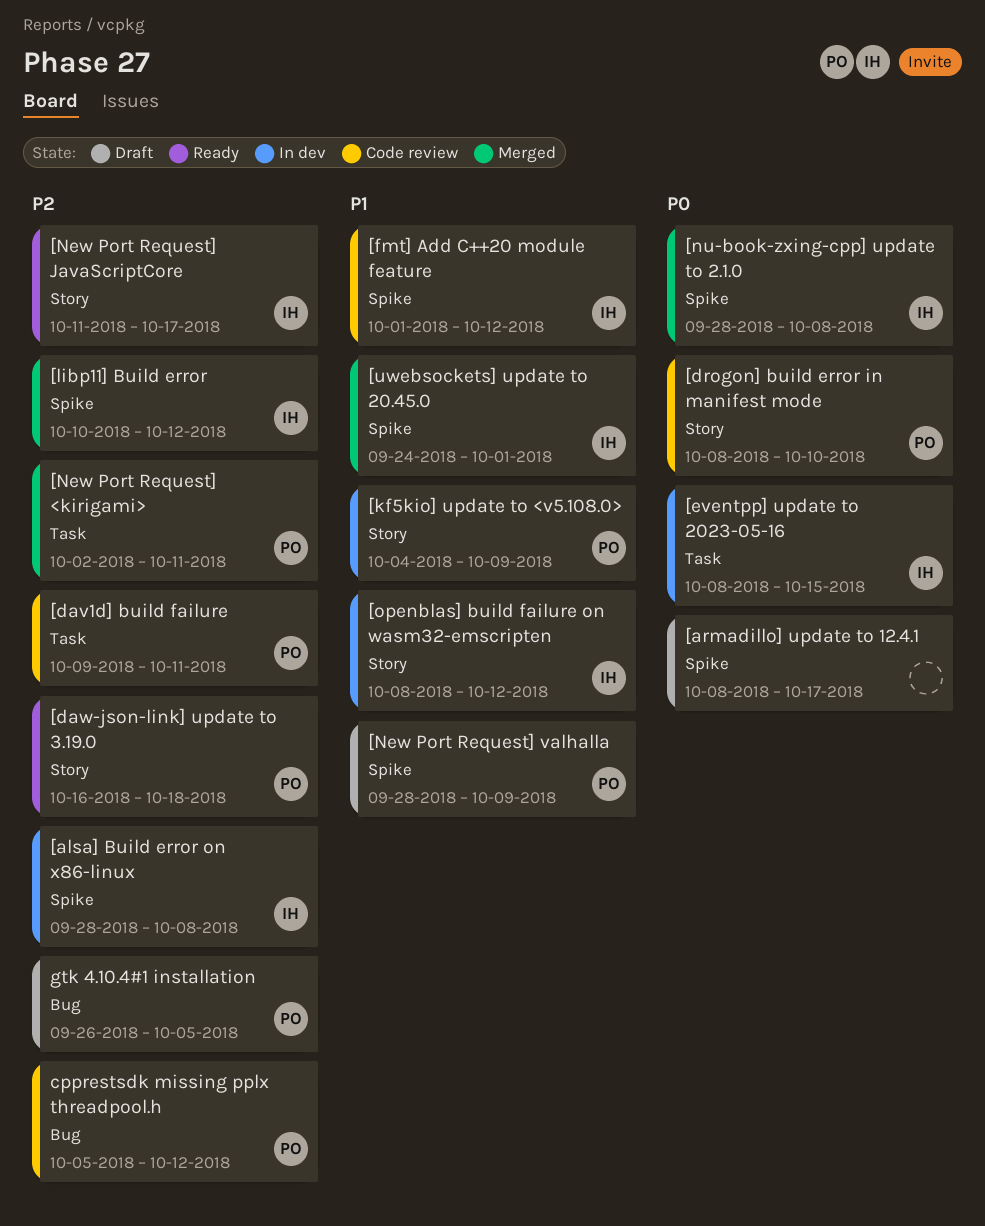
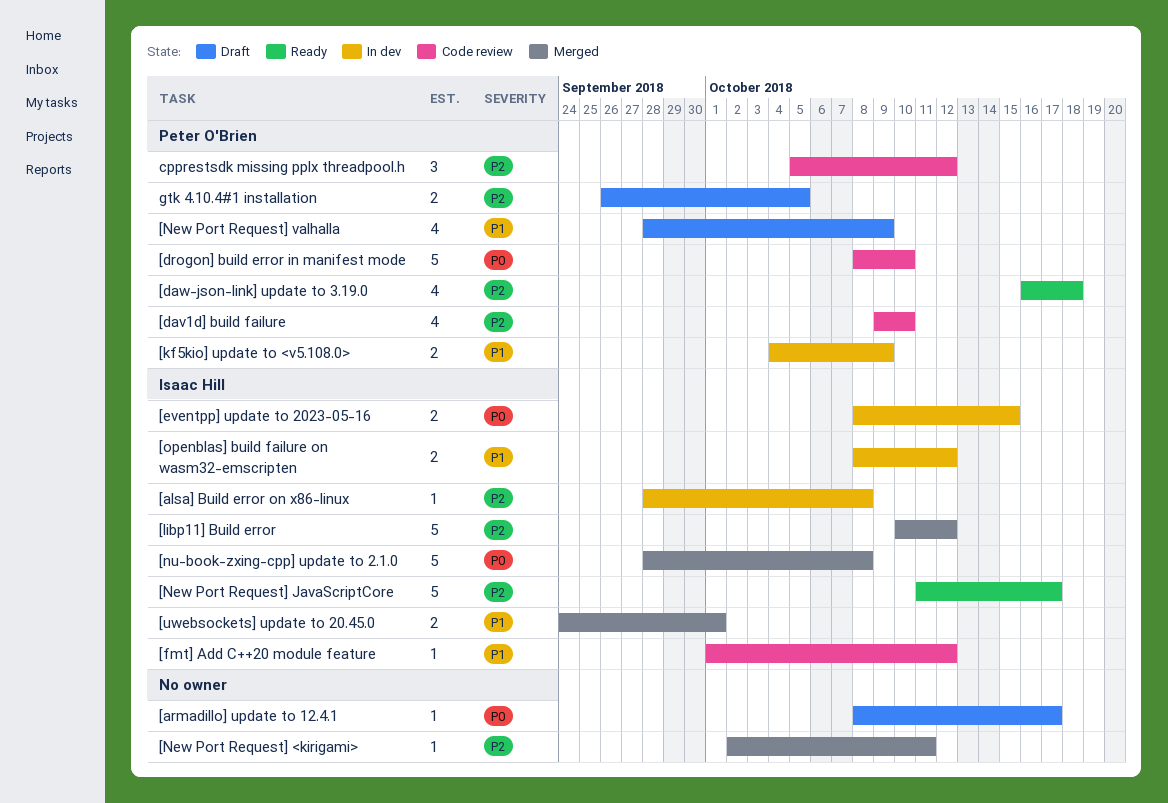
[dav1d] build failure, due: Oct 11 -> Oct 10
[New Port Request] <kirigami>, owner: Peter O'Brien -> none

